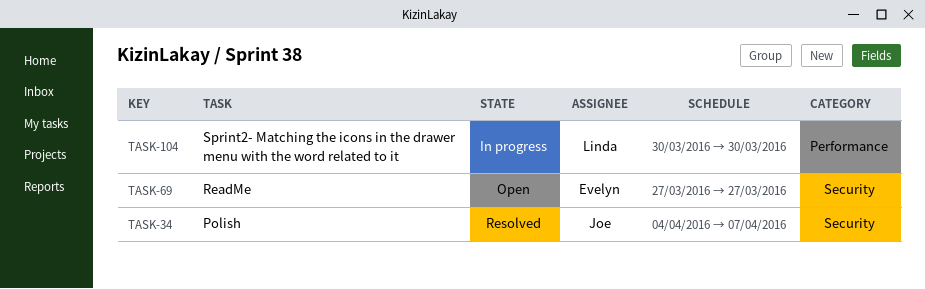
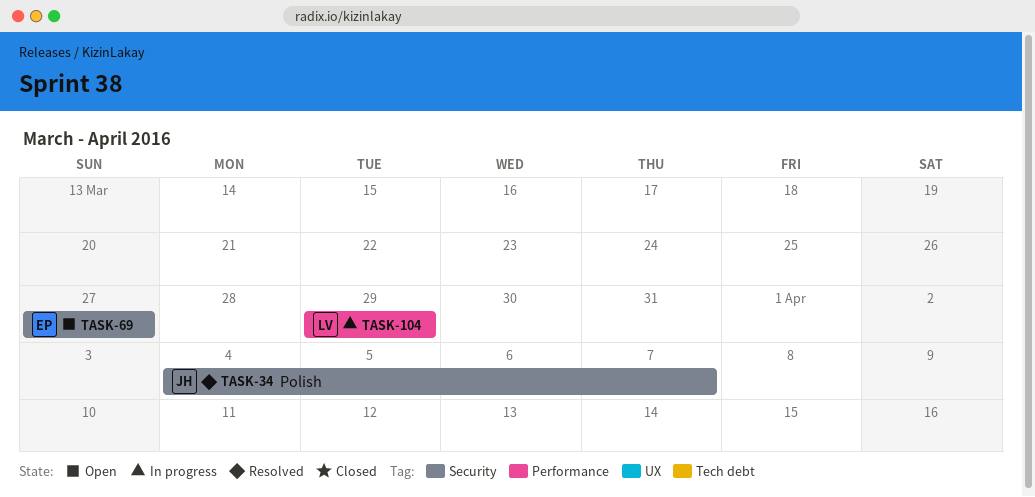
TASK-104, start: Mar 30 -> Mar 29
TASK-104, due: Mar 30 -> Mar 29

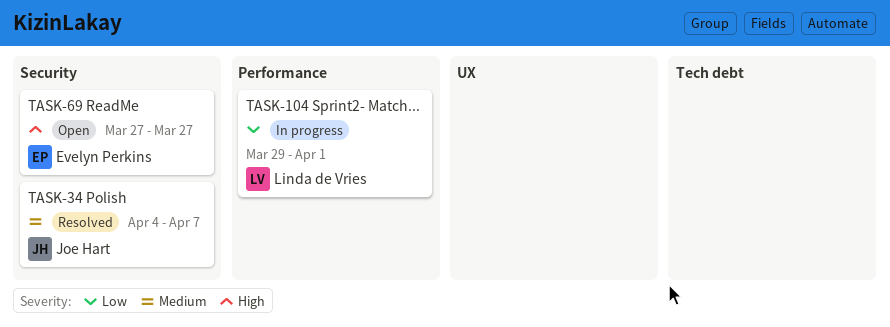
TASK-104, due: Mar 29 -> Apr 1

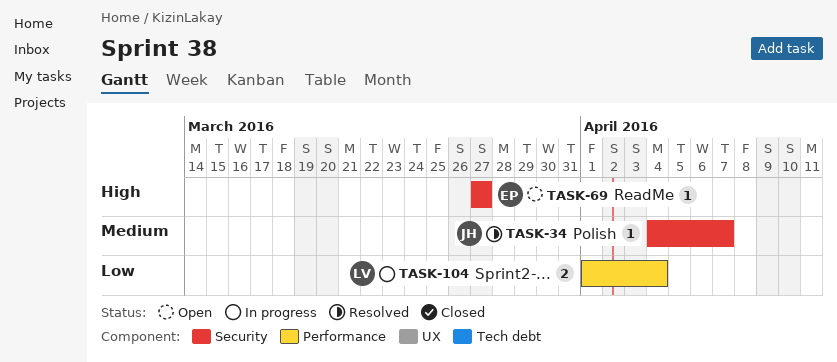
TASK-104, start: Mar 29 -> Apr 1
TASK-104, due: Apr 1 -> Apr 4

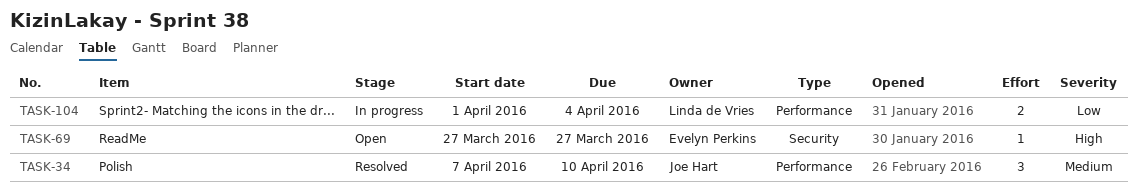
TASK-34, label: Security -> Performance
TASK-34, estimate: 1 -> 3
TASK-34, start: Apr 4 -> Apr 7
TASK-34, due: Apr 7 -> Apr 10

